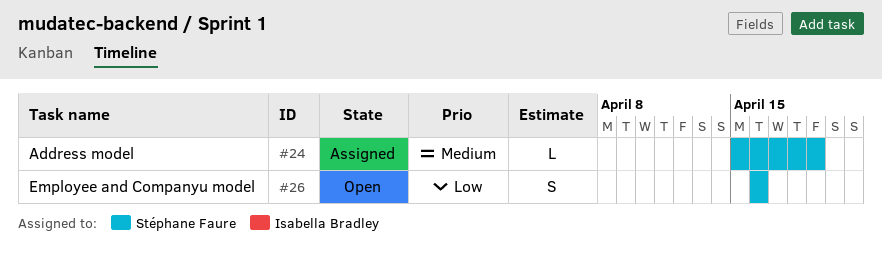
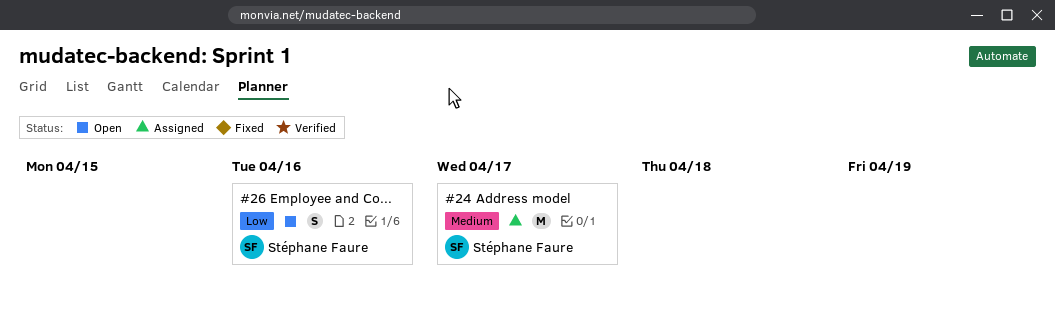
#24, estimate: L -> M
#24, due: Apr 19 -> Apr 17

